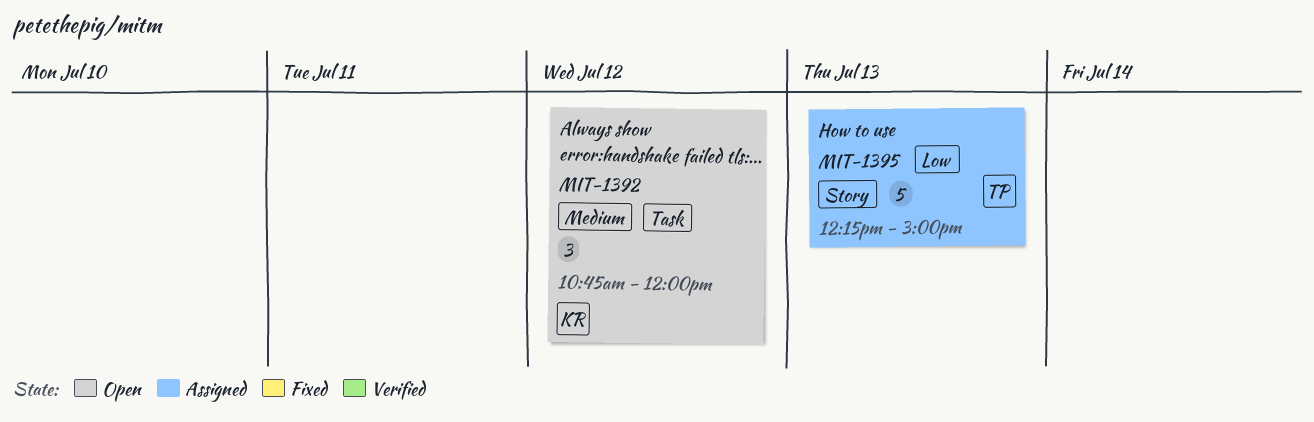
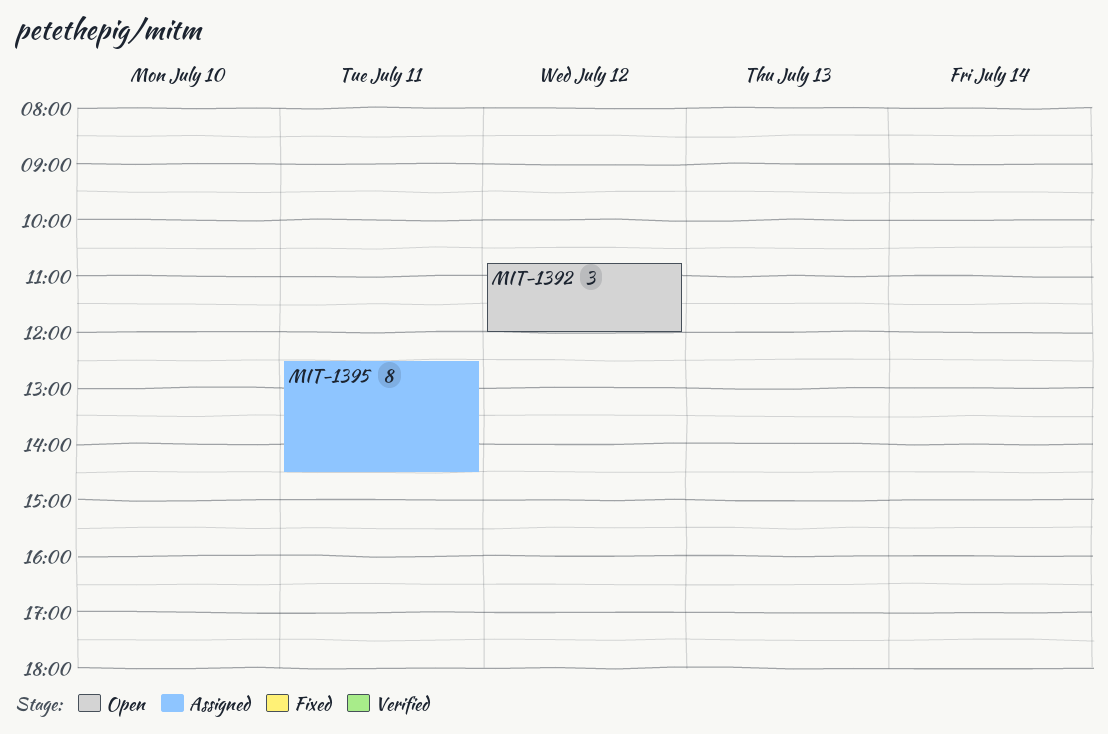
MIT-1395, estimate: 5 -> 8
MIT-1395, day: Jul 13 -> Jul 11
MIT-1395, begins: 12:15 -> 12:30
MIT-1395, ends: 15:00 -> 14:30

